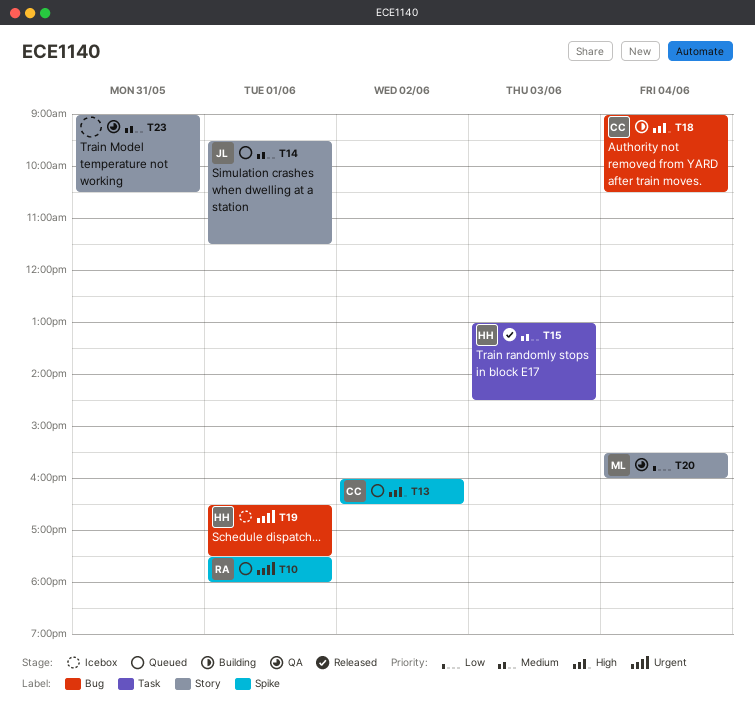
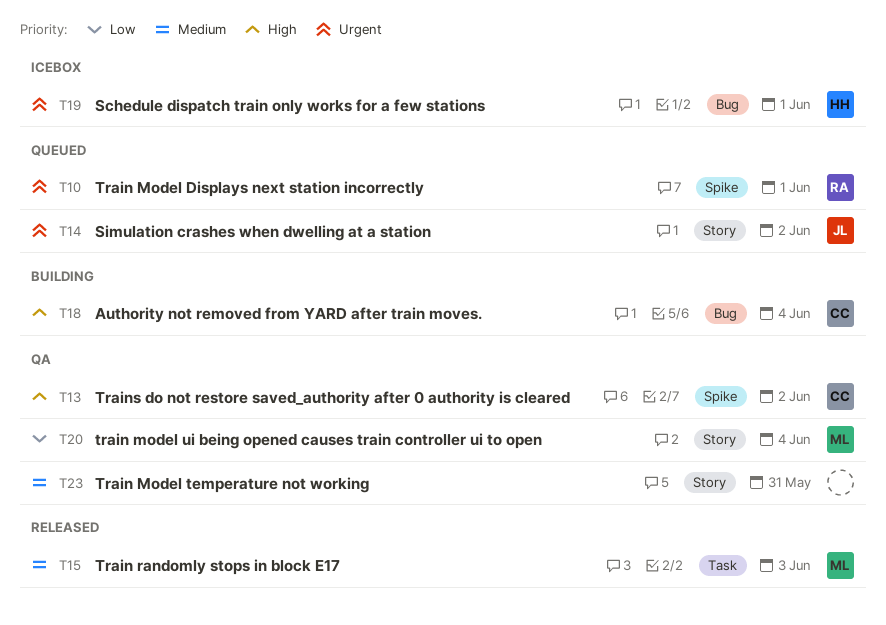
T13, status: Queued -> QA
T14, priority: Medium -> Urgent
T14, day: Jun 1 -> Jun 2
T15, owner: HH -> ML

